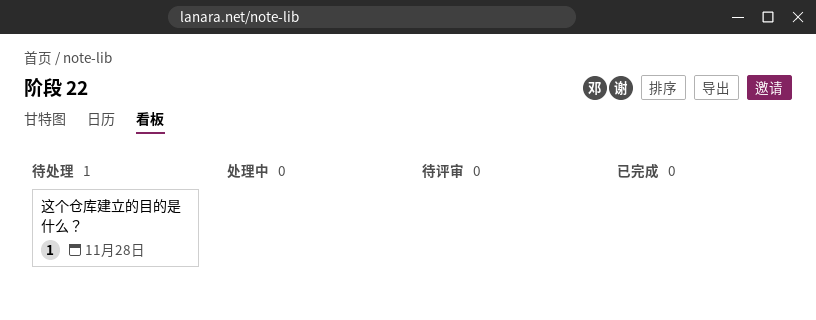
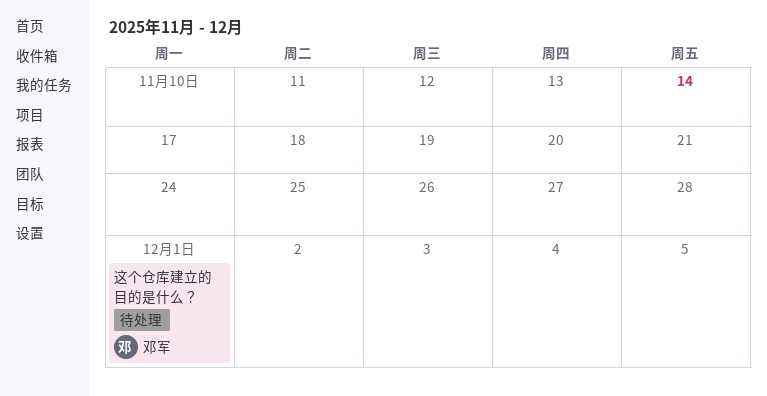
这个仓库建立的目的是什么？, due: Nov 28 -> Dec 1

